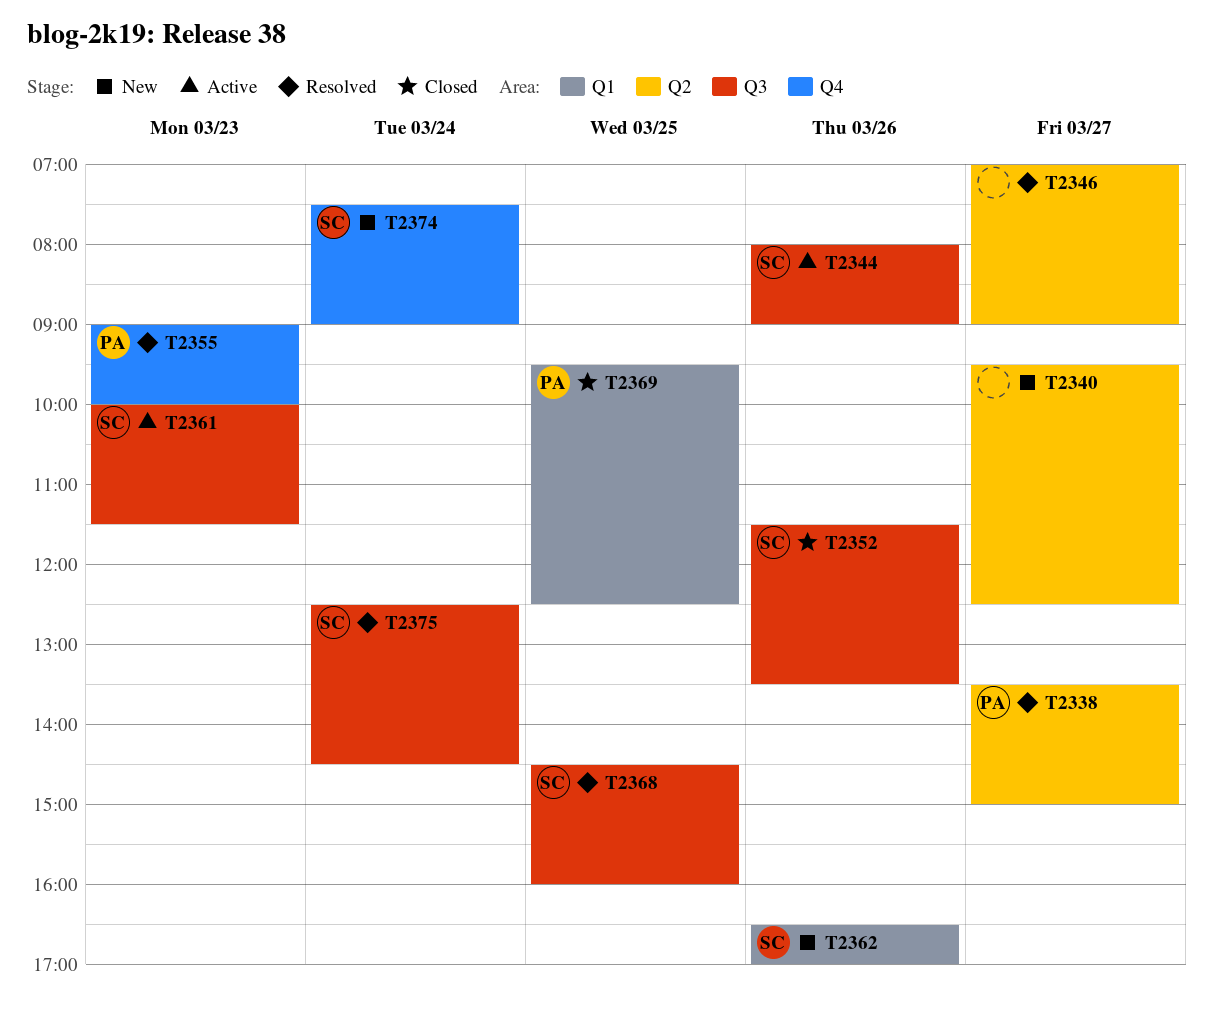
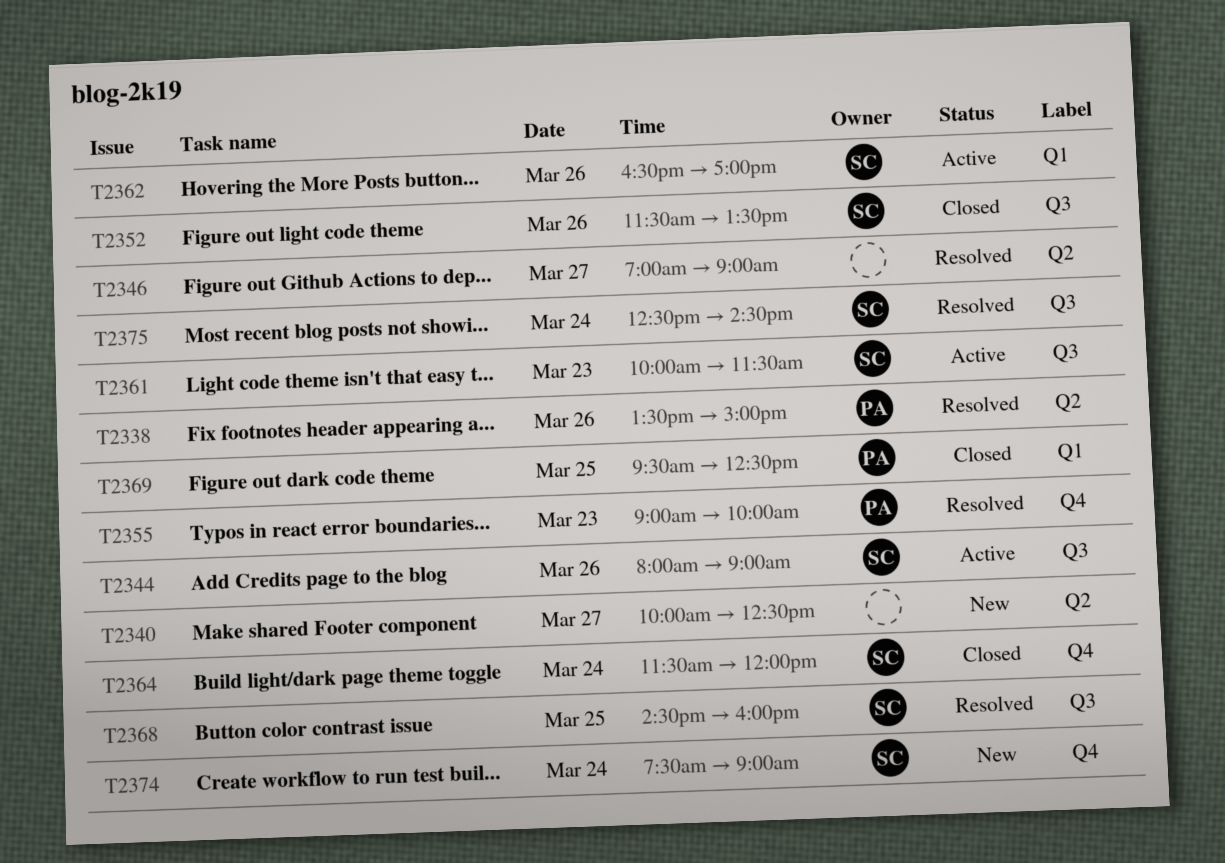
T2338, day: Mar 27 -> Mar 26
T2340, begins: 09:30 -> 10:00
T2362, status: New -> Active
T2364: none -> present

